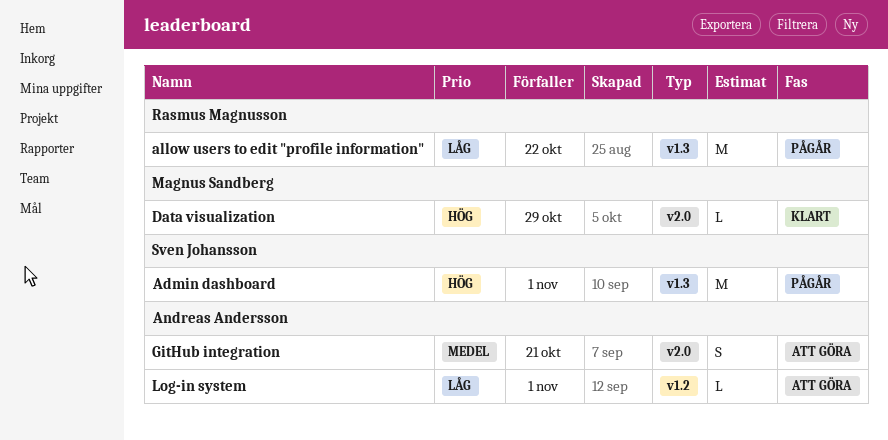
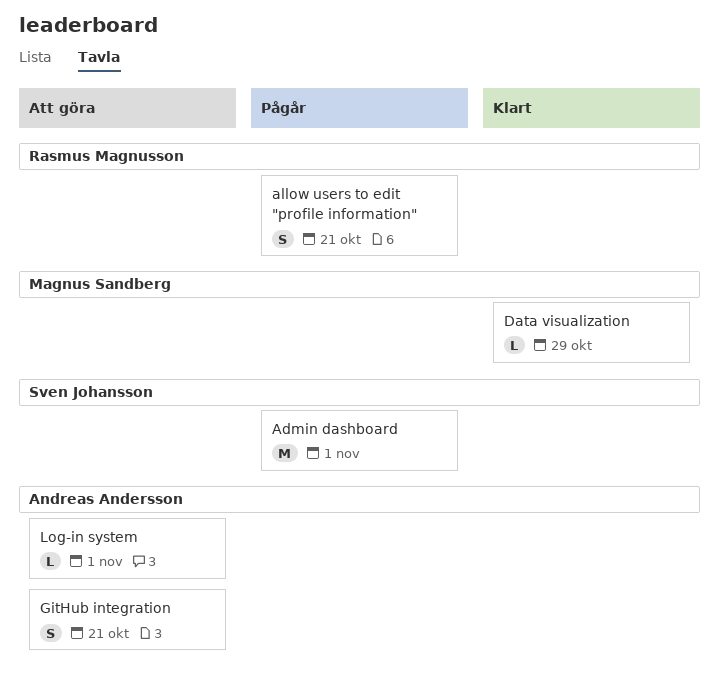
allow users to edit "profile information", estimate: M -> S
allow users to edit "profile information", due: Oct 22 -> Oct 21

